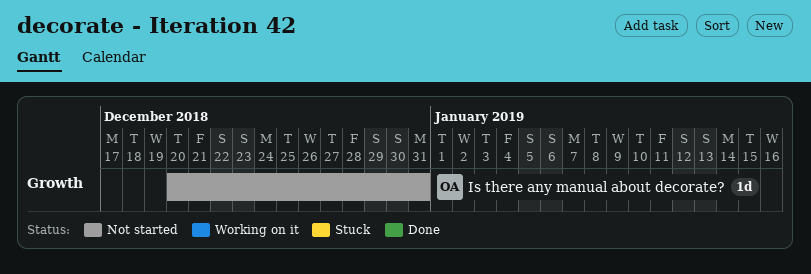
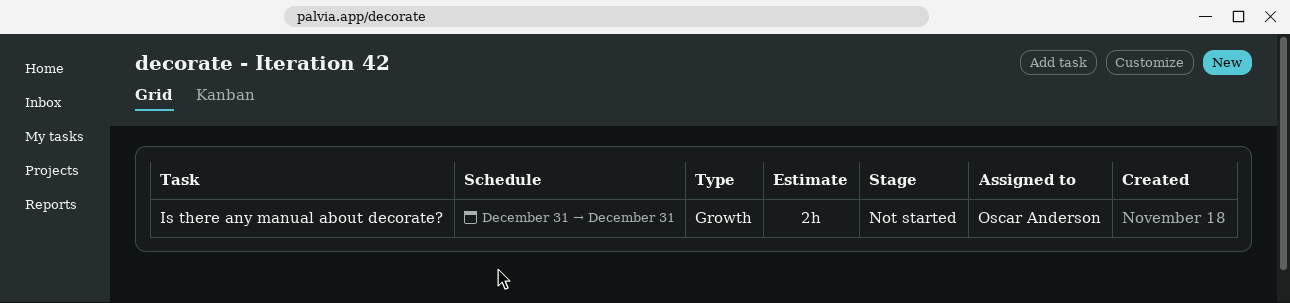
Is there any manual about decorate?, estimate: 1d -> 2h
Is there any manual about decorate?, start: Dec 20 -> Dec 31

